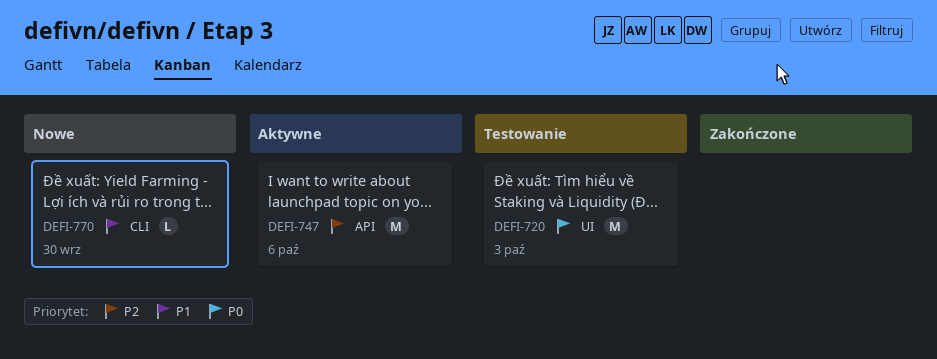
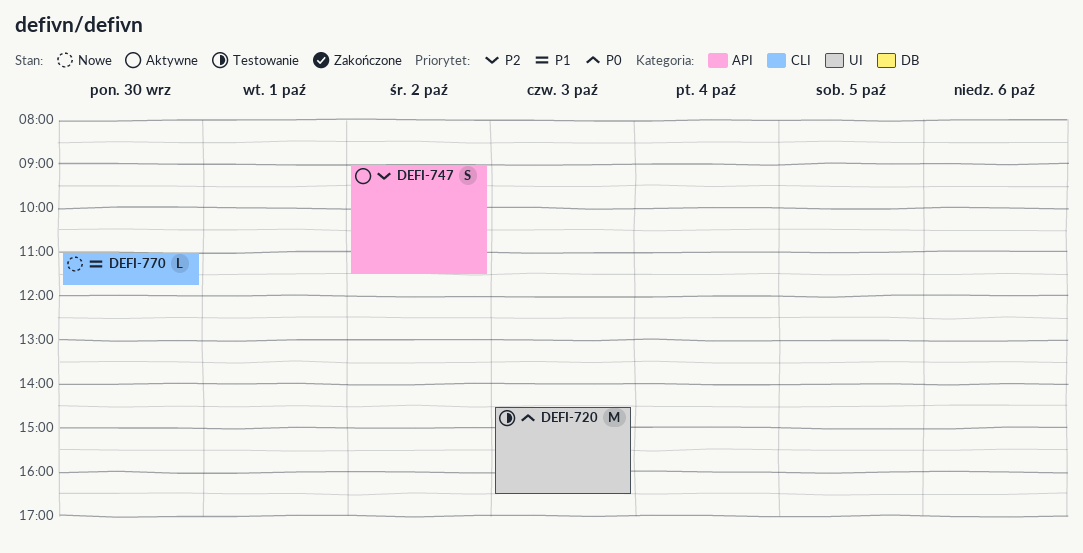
DEFI-747, estimate: M -> S
DEFI-747, day: Oct 6 -> Oct 2

